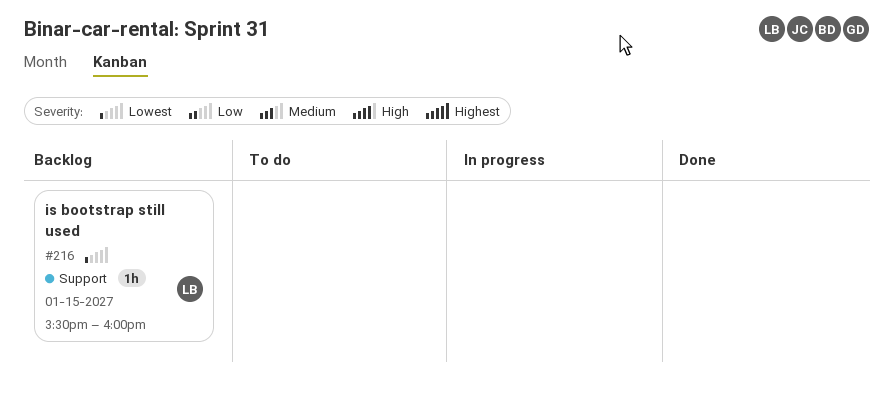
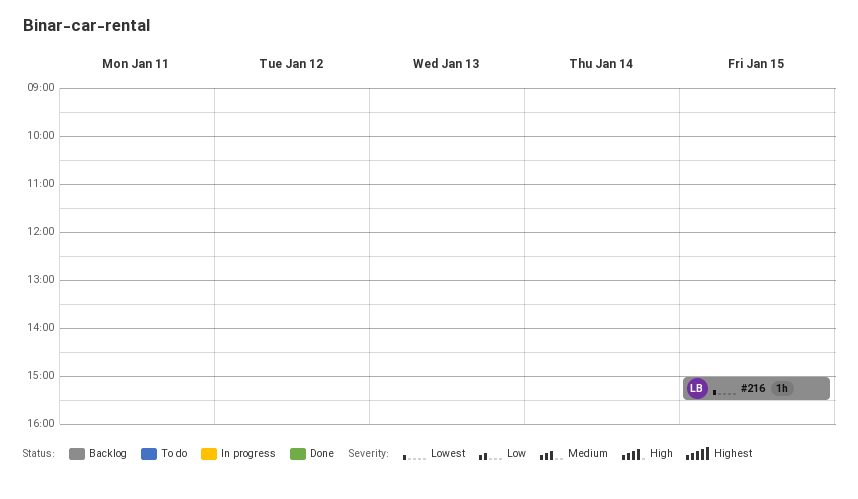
#216, begins: 15:30 -> 15:00
#216, ends: 16:00 -> 15:30

